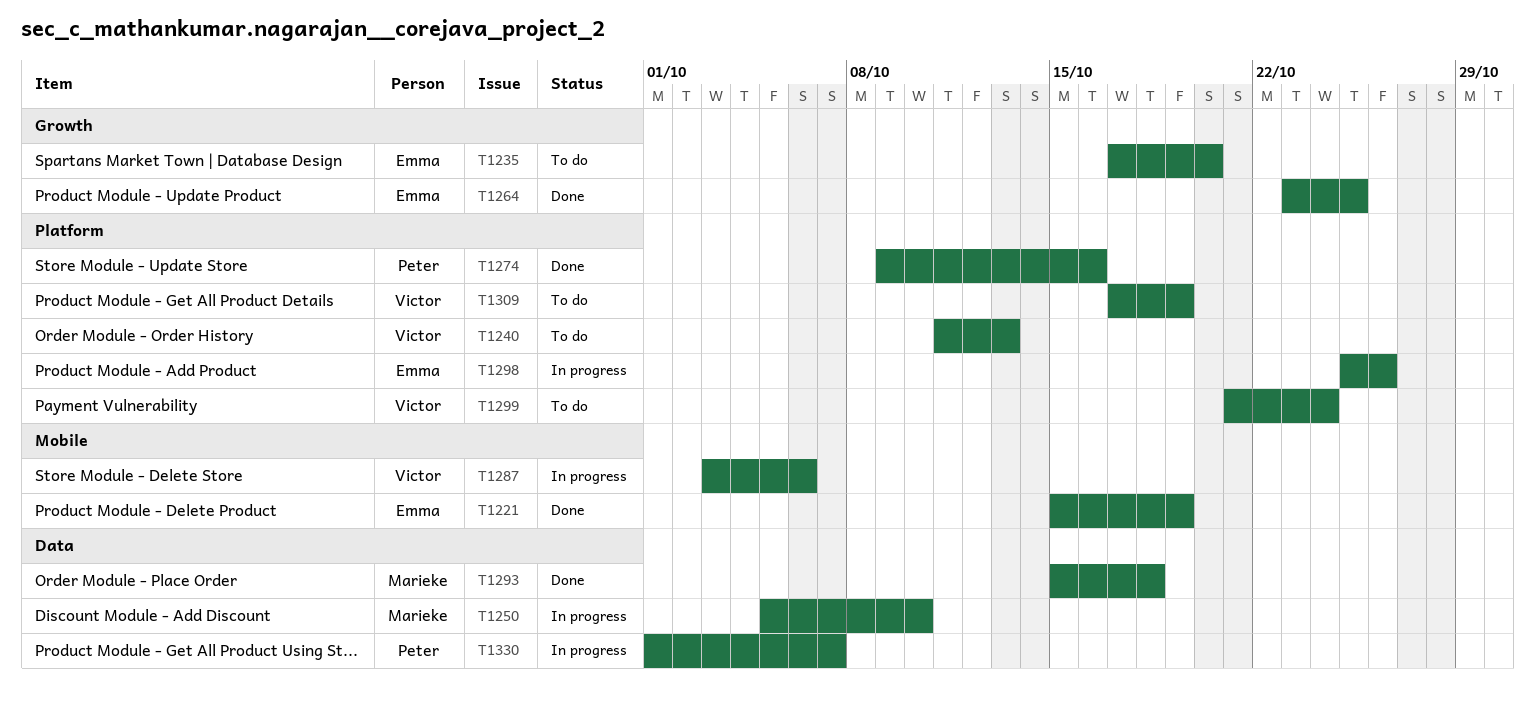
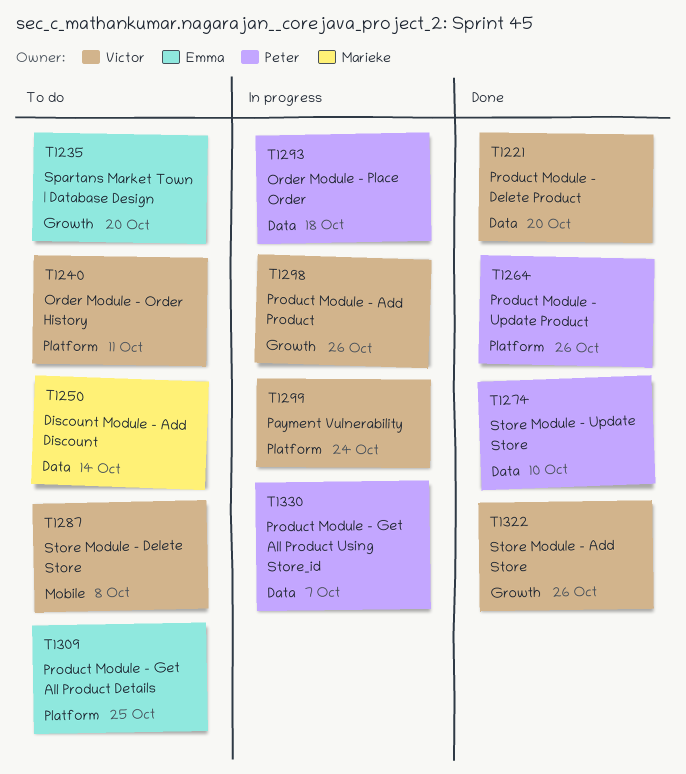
T1221, owner: Emma -> Victor
T1221, label: Mobile -> Data
T1221, due: Oct 19 -> Oct 20
T1240, due: Oct 13 -> Oct 11
T1250, status: In progress -> To do
T1250, due: Oct 10 -> Oct 14
T1264, owner: Emma -> Peter
T1264, label: Growth -> Platform
T1264, due: Oct 25 -> Oct 26
T1274, label: Platform -> Data
T1274, due: Oct 16 -> Oct 10
T1287, status: In progress -> To do
T1287, due: Oct 6 -> Oct 8
T1293, status: Done -> In progress
T1293, owner: Marieke -> Peter
T1298, owner: Emma -> Victor
T1298, label: Platform -> Growth
T1299, status: To do -> In progress
T1309, owner: Victor -> Emma
T1309, due: Oct 19 -> Oct 25
T1322: none -> present

